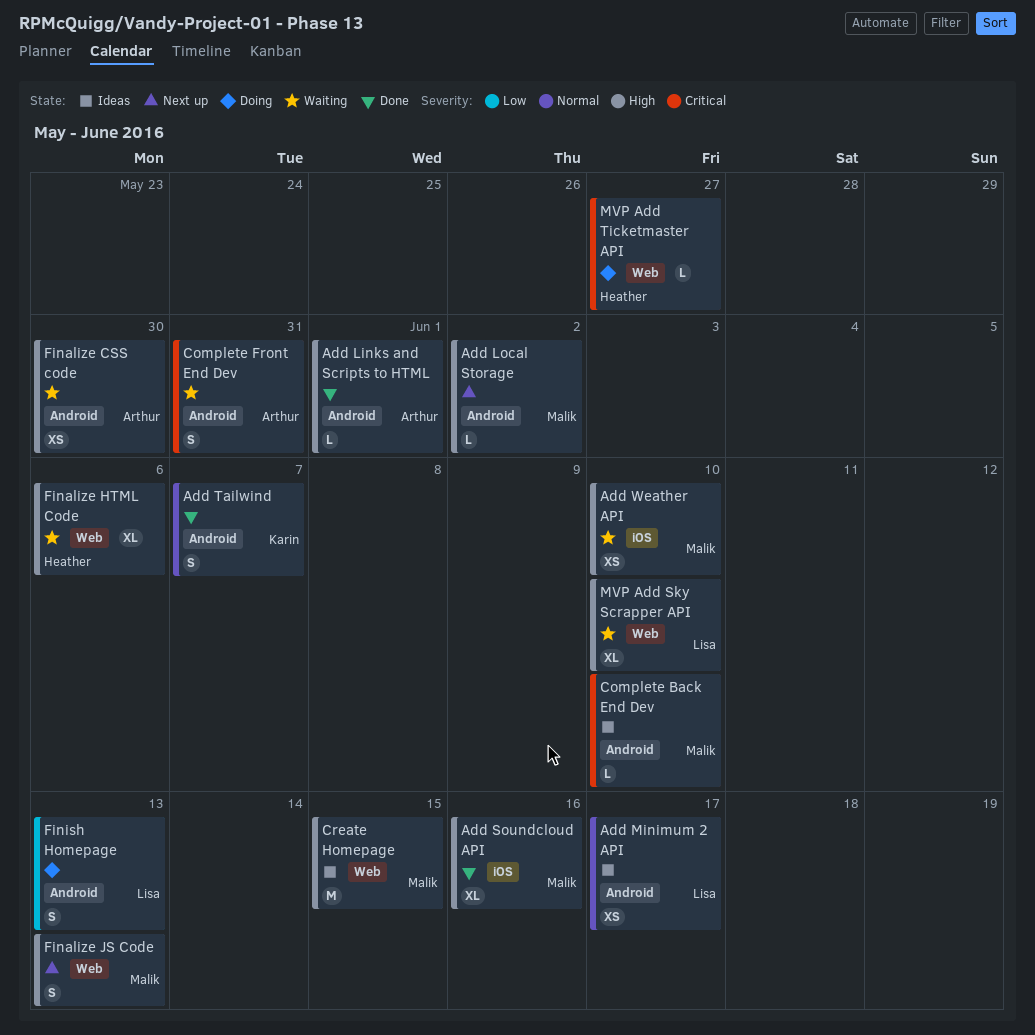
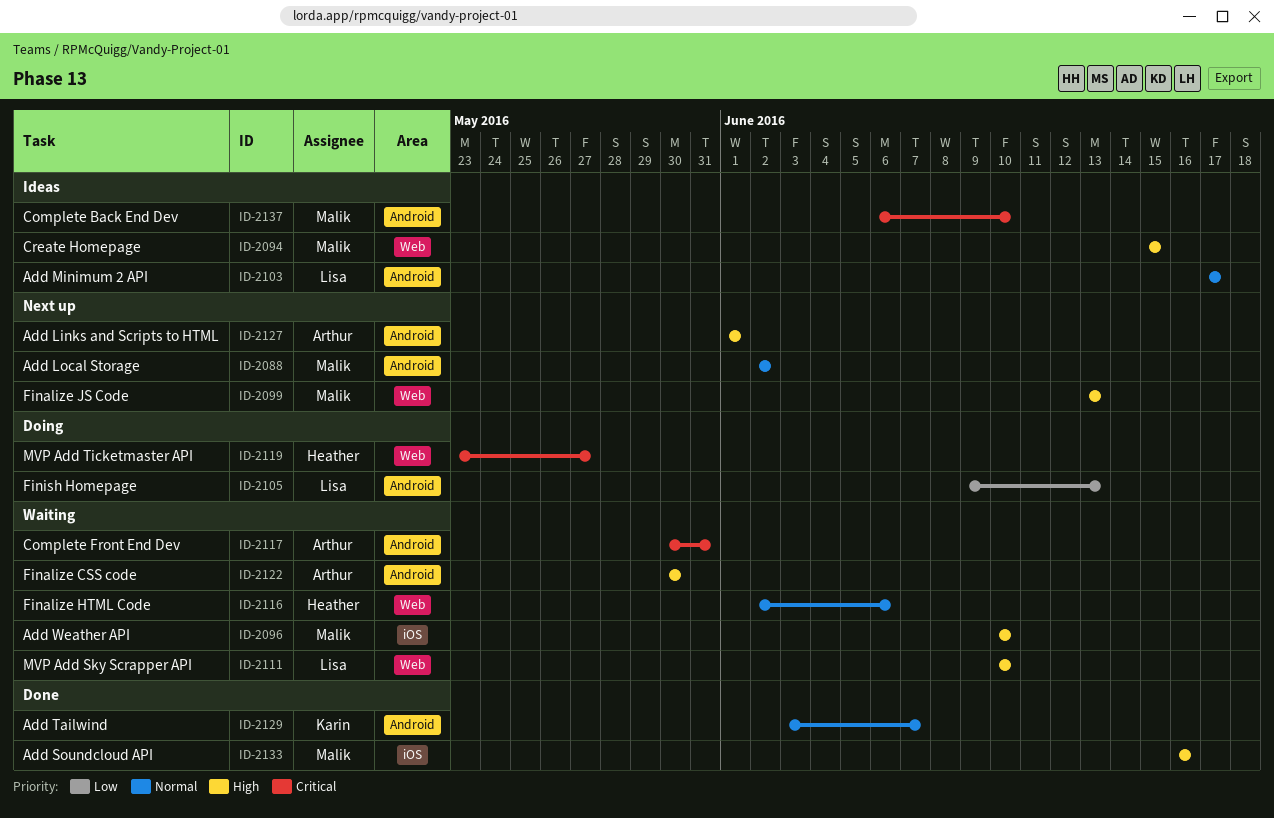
Add Links and Scripts to HTML, status: Done -> Next up
Add Local Storage, priority: High -> Normal
Finalize HTML Code, priority: High -> Normal

